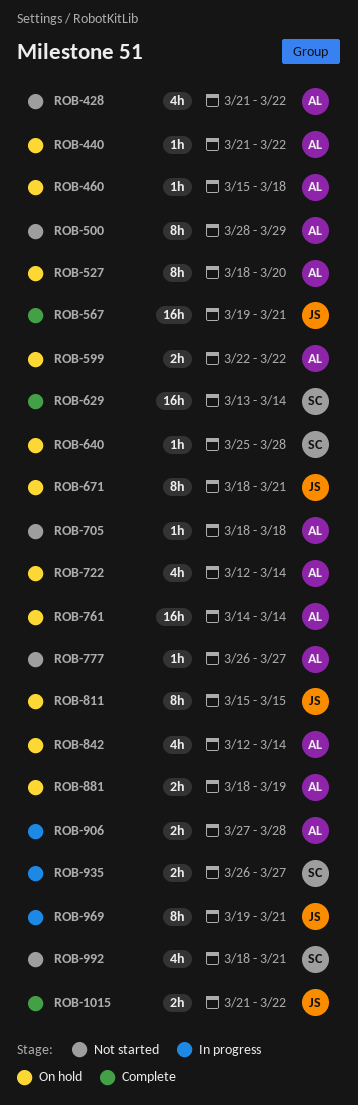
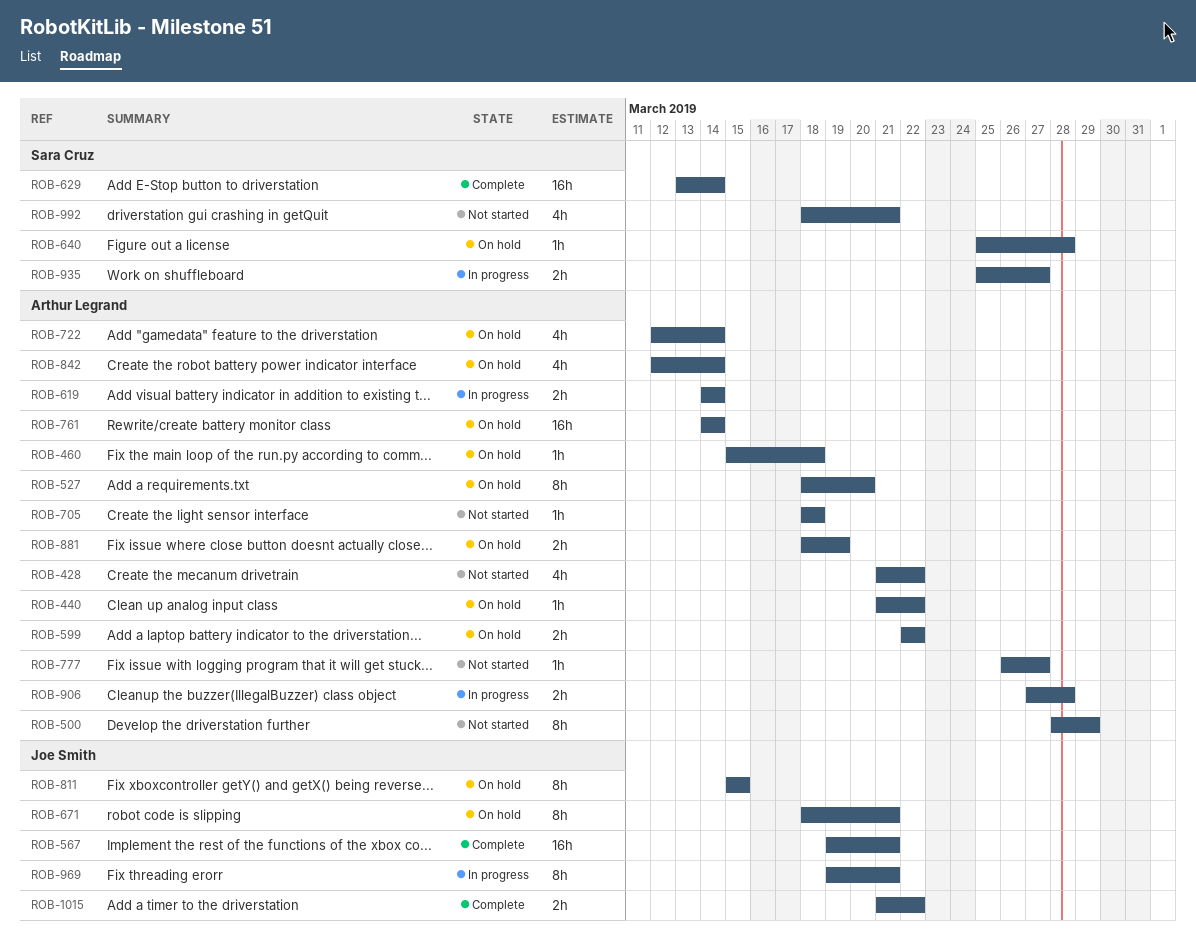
ROB-619: none -> present
ROB-935, start: Mar 26 -> Mar 25

